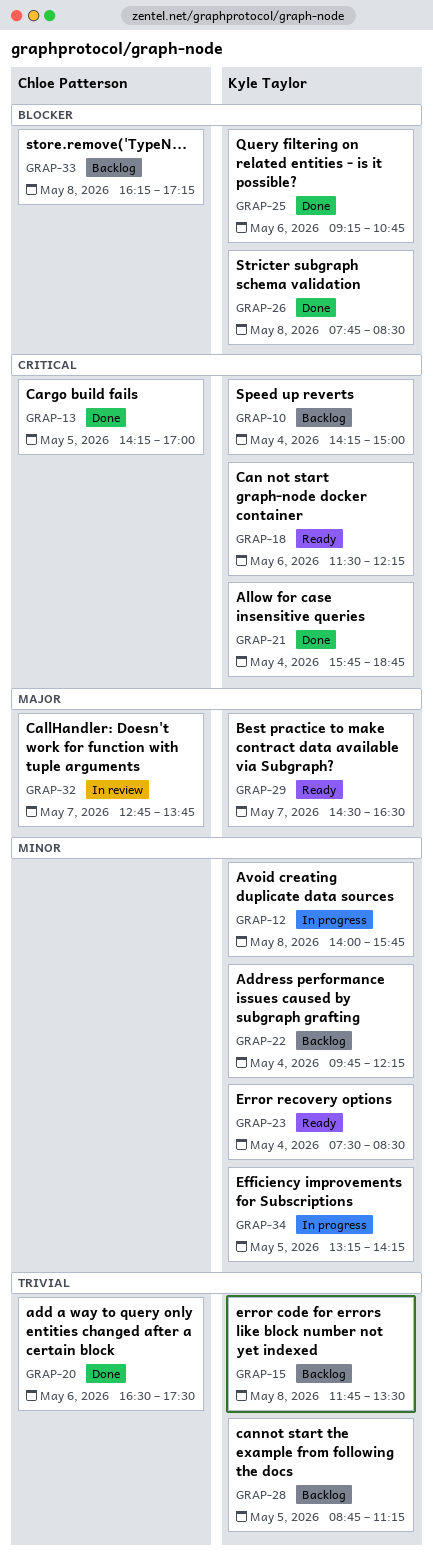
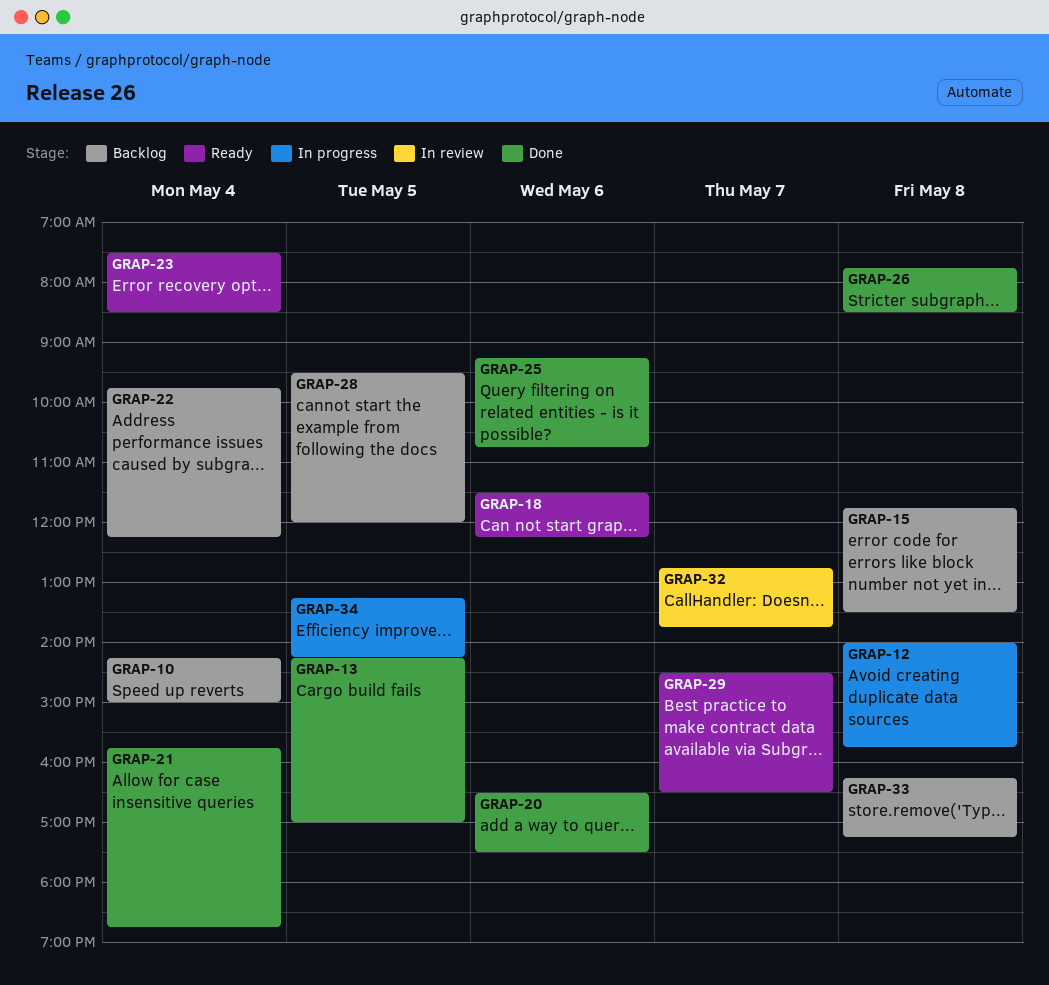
GRAP-28, begins: 08:45 -> 09:30
GRAP-28, ends: 11:15 -> 12:00

